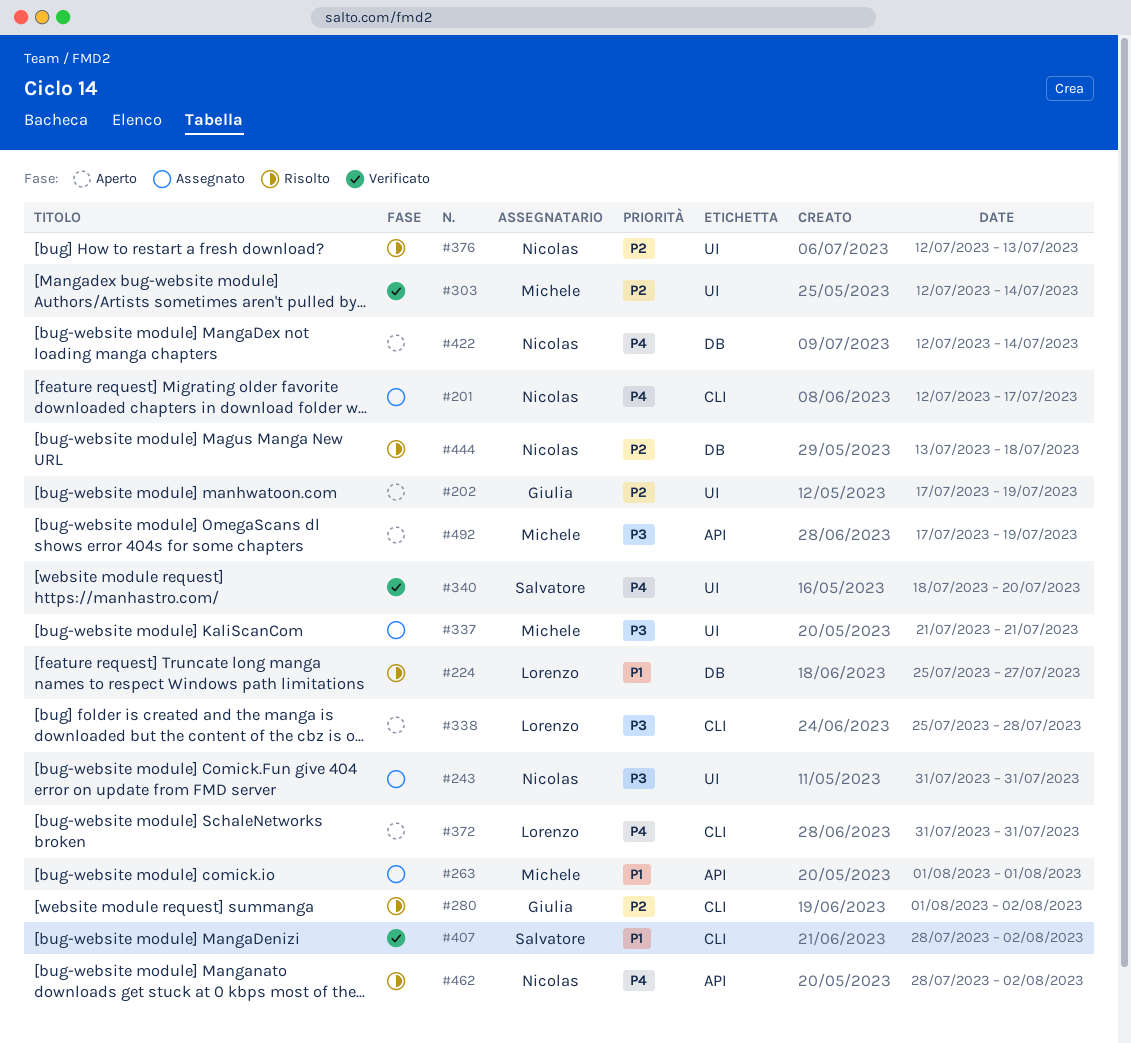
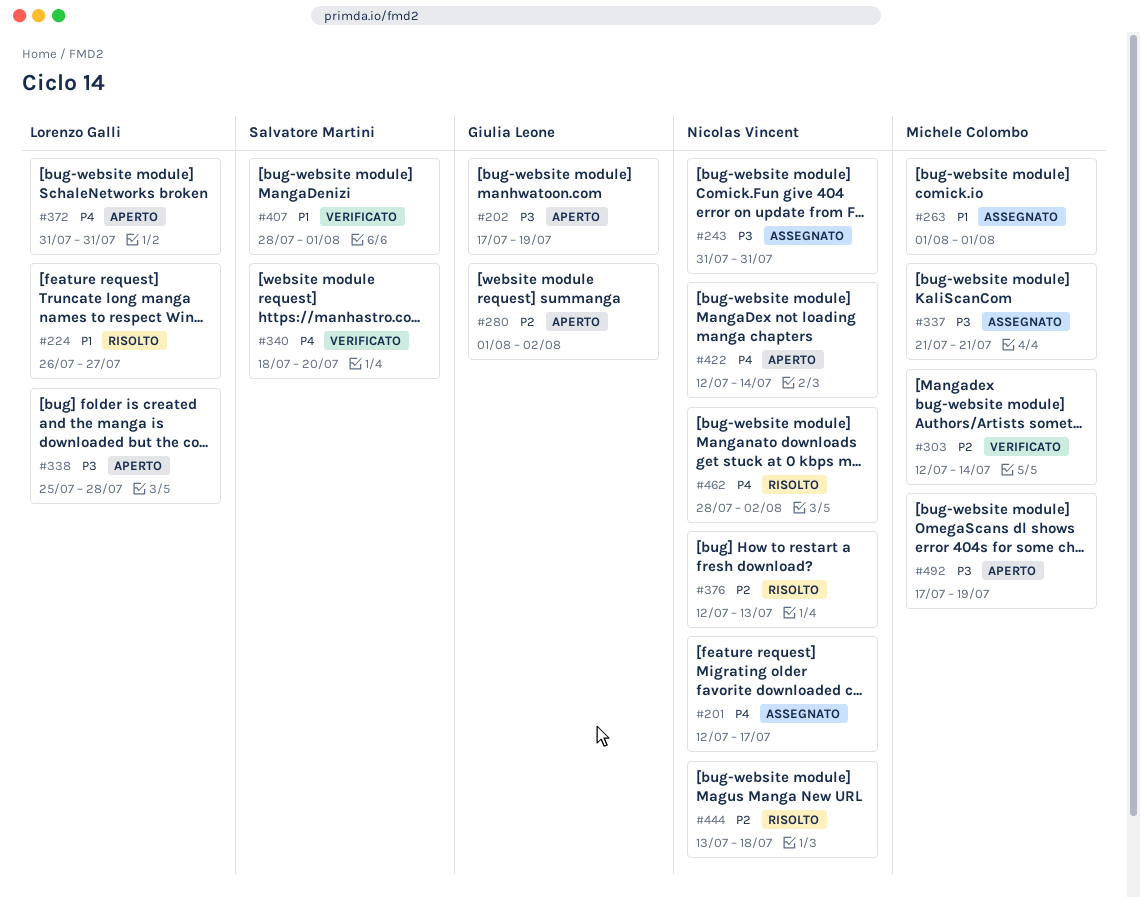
#202, priority: P2 -> P3
#224, start: Jul 25 -> Jul 26
#280, status: Risolto -> Aperto
#407, due: Aug 2 -> Aug 1

